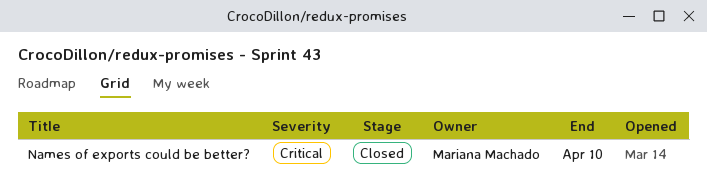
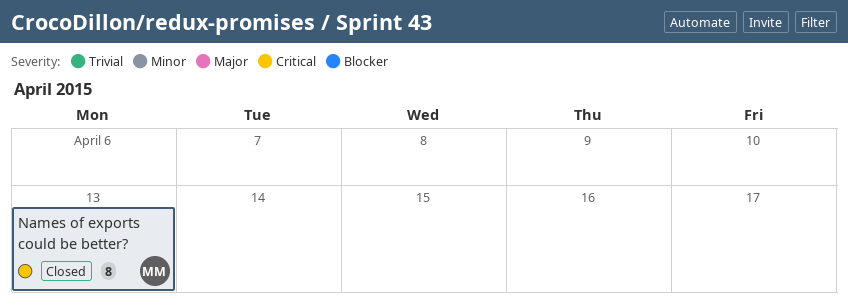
Names of exports could be better?, due: Apr 10 -> Apr 13

